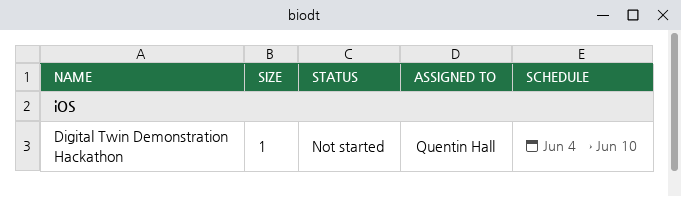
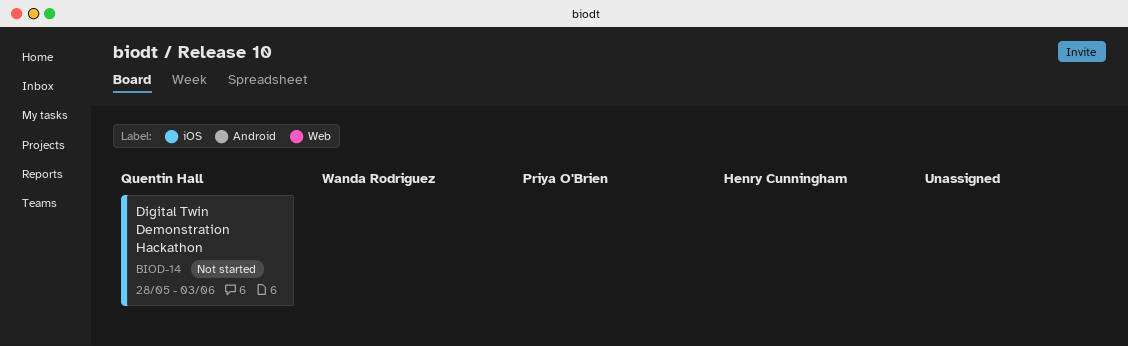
Digital Twin Demonstration Hackathon, start: Jun 4 -> May 28
Digital Twin Demonstration Hackathon, due: Jun 10 -> Jun 3

